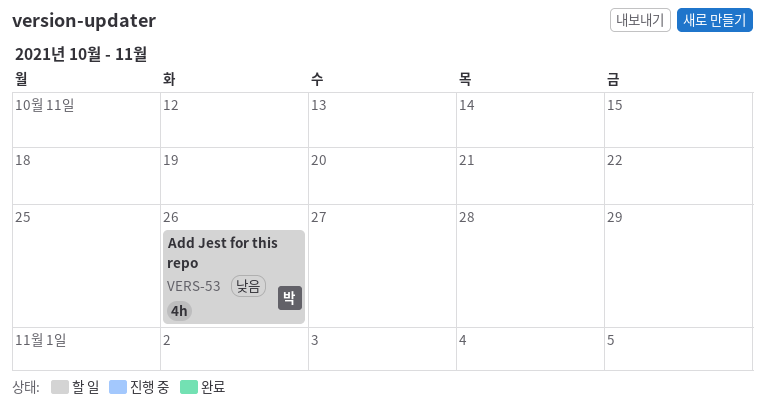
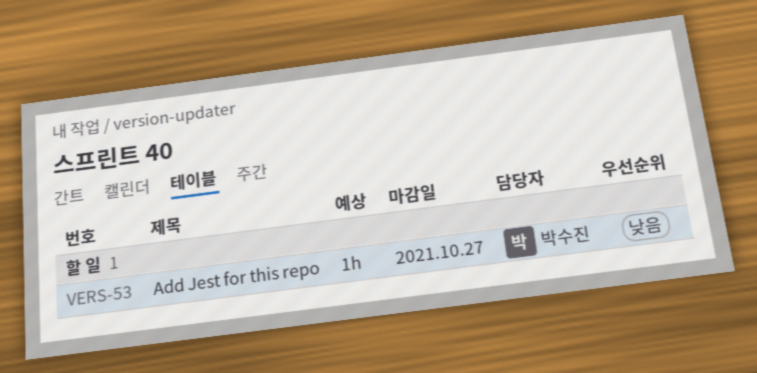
VERS-53, estimate: 4h -> 1h
VERS-53, due: Oct 26 -> Oct 27

